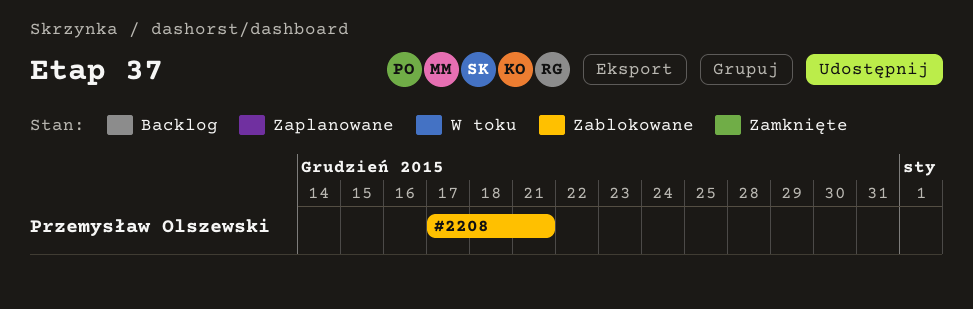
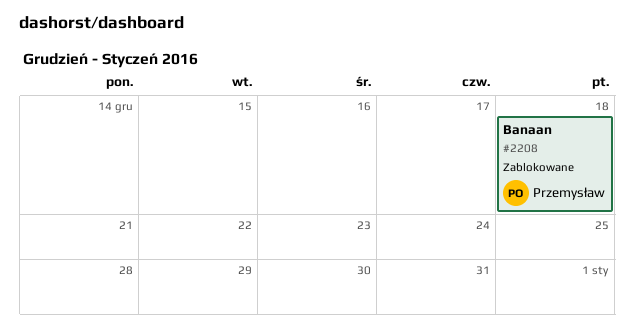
#2208, due: Dec 21 -> Dec 18

